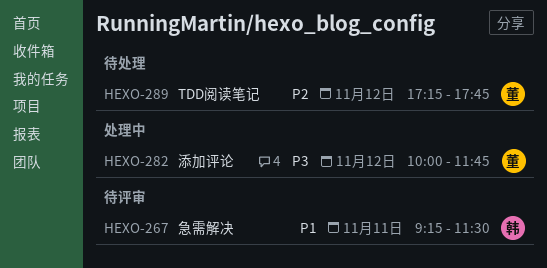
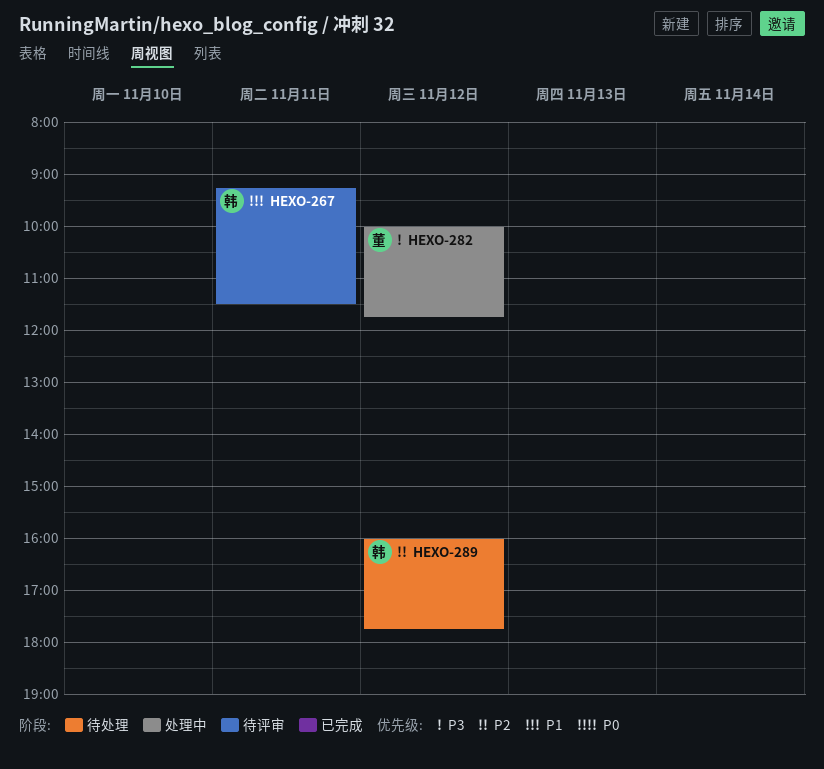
HEXO-289, owner: 董 -> 韩
HEXO-289, begins: 17:15 -> 16:00

